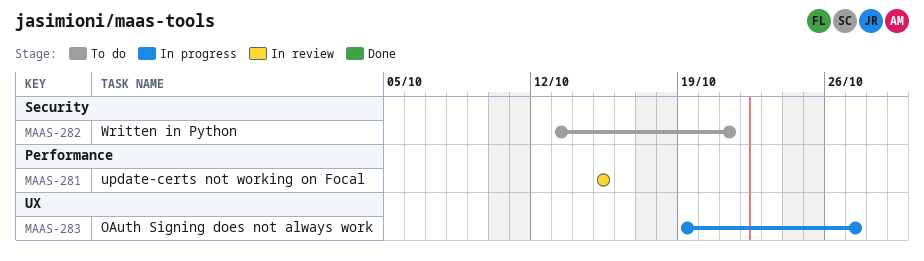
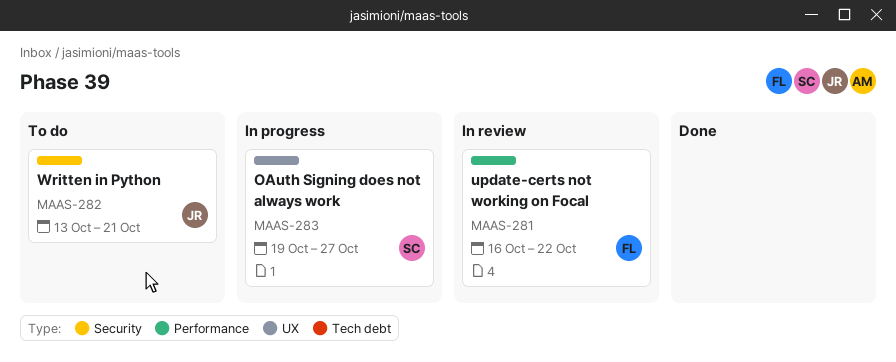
MAAS-281, start: Oct 15 -> Oct 16
MAAS-281, due: Oct 15 -> Oct 22

